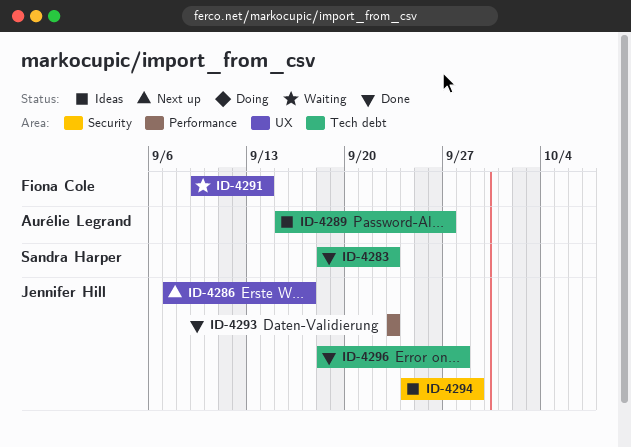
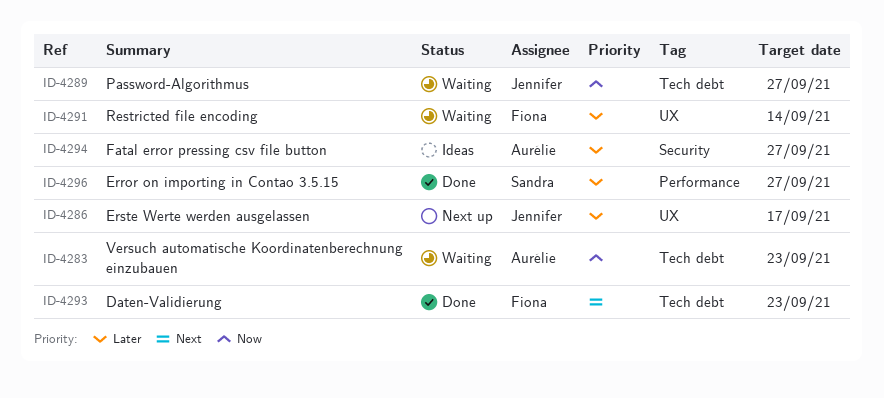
ID-4283, status: Done -> Waiting
ID-4283, owner: Sandra Harper -> Aurélie Legrand
ID-4289, status: Ideas -> Waiting
ID-4289, owner: Aurélie Legrand -> Jennifer Hill
ID-4293, owner: Jennifer Hill -> Fiona Cole
ID-4293, label: Performance -> Tech debt
ID-4294, owner: Jennifer Hill -> Aurélie Legrand
ID-4294, due: Sep 29 -> Sep 27
ID-4296, owner: Jennifer Hill -> Sandra Harper
ID-4296, label: Tech debt -> Performance
ID-4296, due: Sep 28 -> Sep 27

